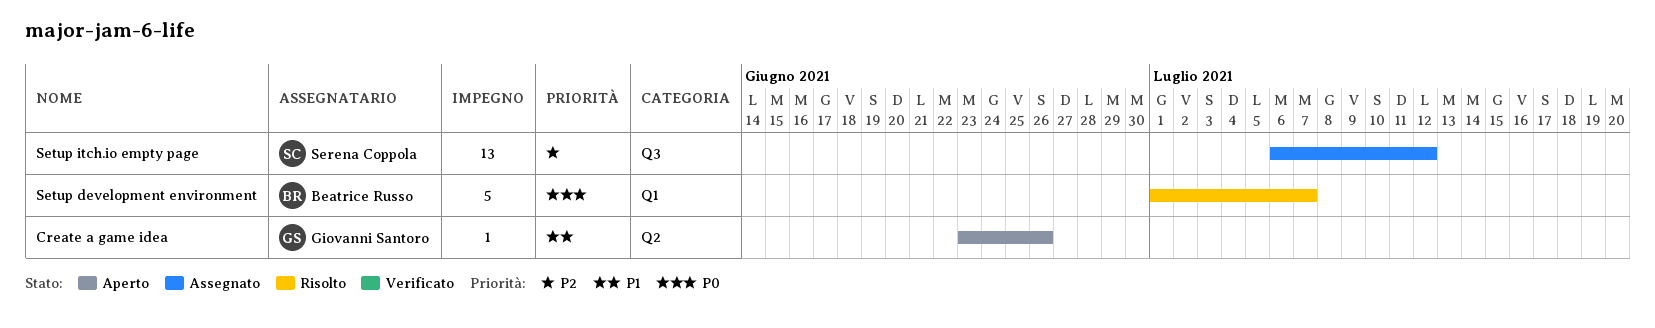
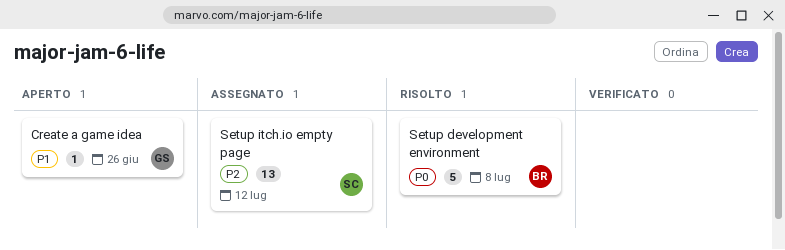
Setup development environment, due: Jul 7 -> Jul 8

